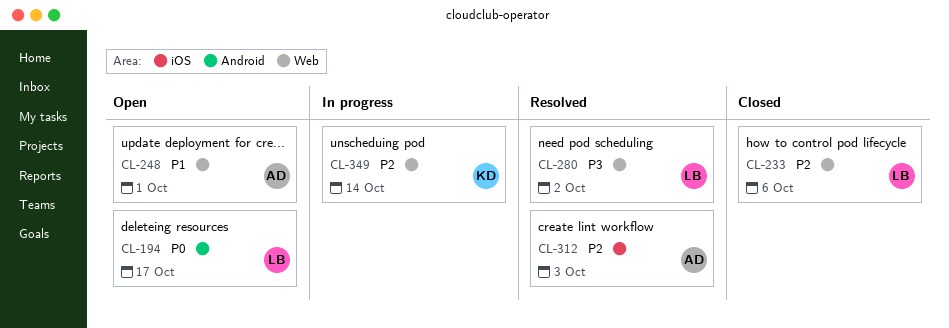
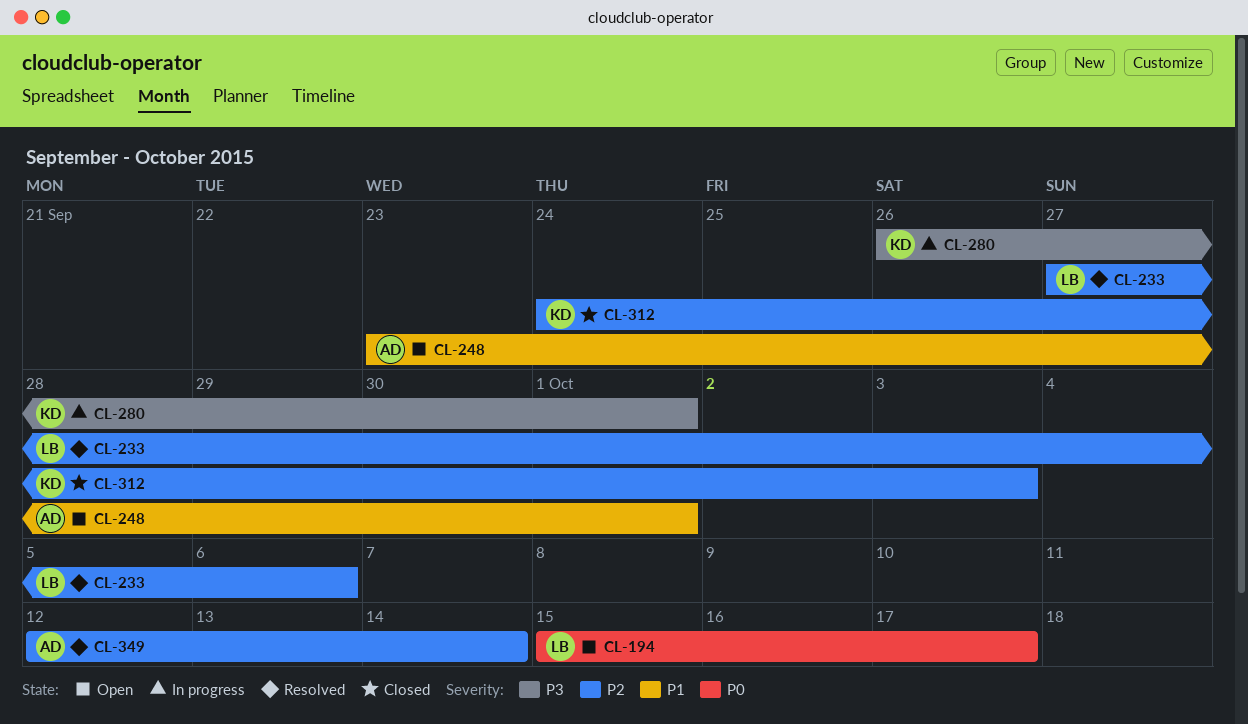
CL-233, status: Closed -> Resolved
CL-280, status: Resolved -> In progress
CL-280, owner: LB -> KD
CL-280, due: Oct 2 -> Oct 1
CL-312, status: Resolved -> Closed
CL-312, owner: AD -> KD
CL-349, status: In progress -> Resolved
CL-349, owner: KD -> AD

